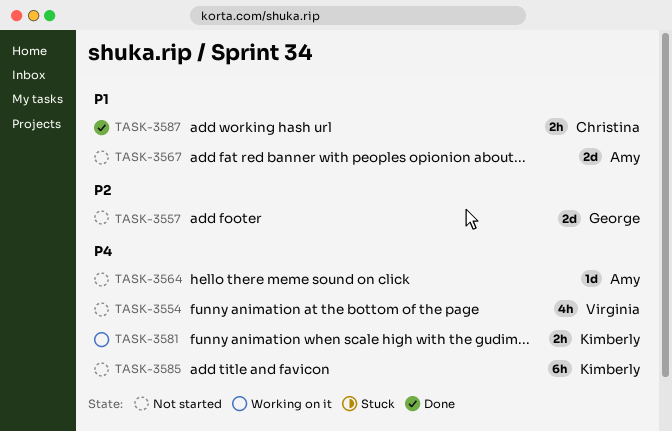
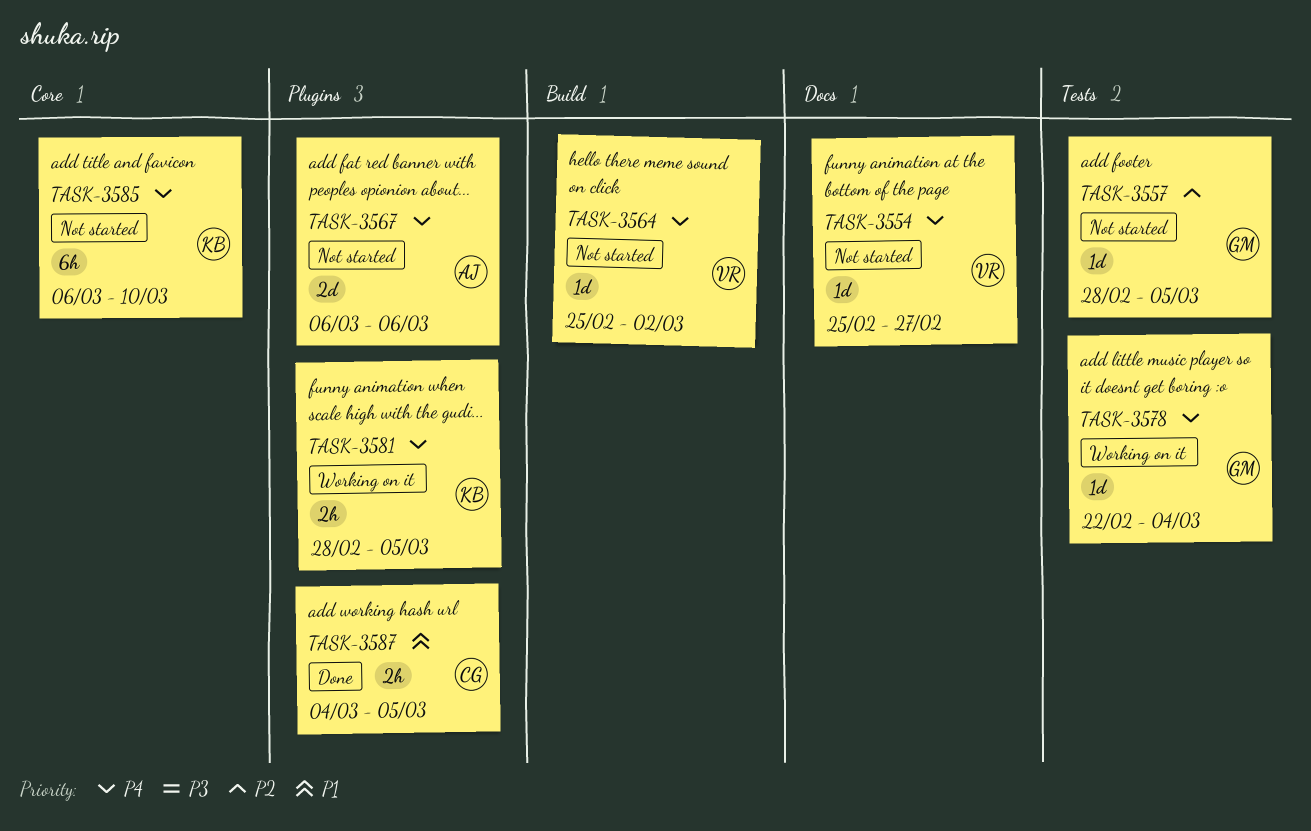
TASK-3554, estimate: 4h -> 1d
TASK-3557, estimate: 2d -> 1d
TASK-3564, owner: Amy -> Virginia
TASK-3567, priority: P1 -> P4
TASK-3578: none -> present

